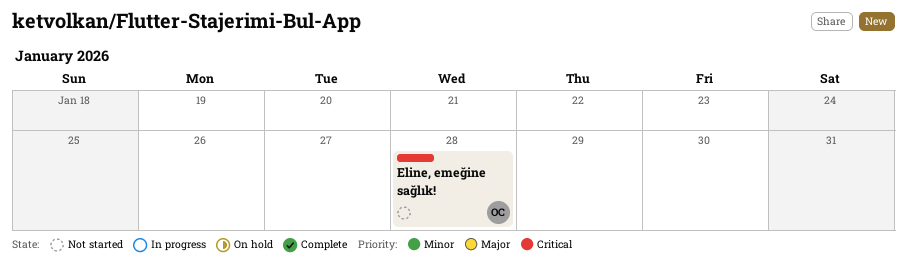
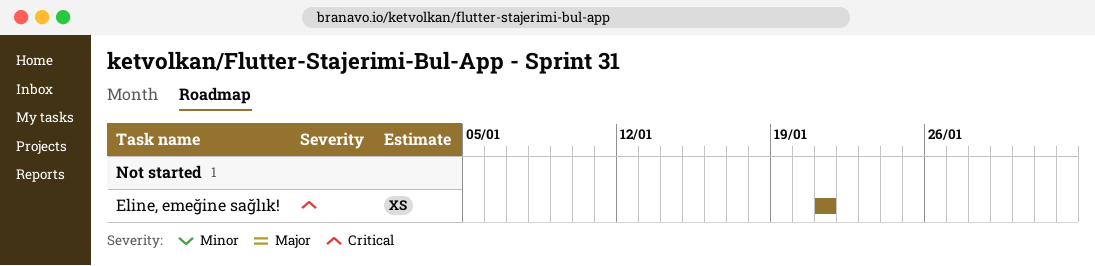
Eline, emeğine sağlık!, due: Jan 28 -> Jan 21

